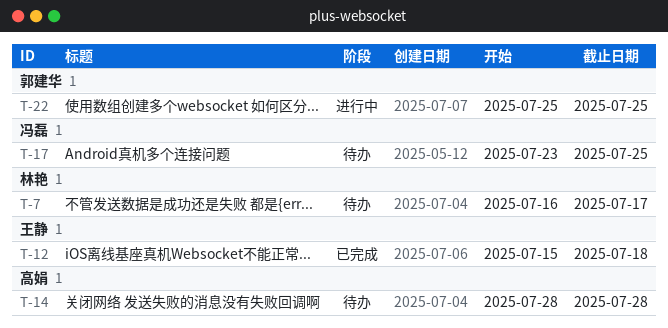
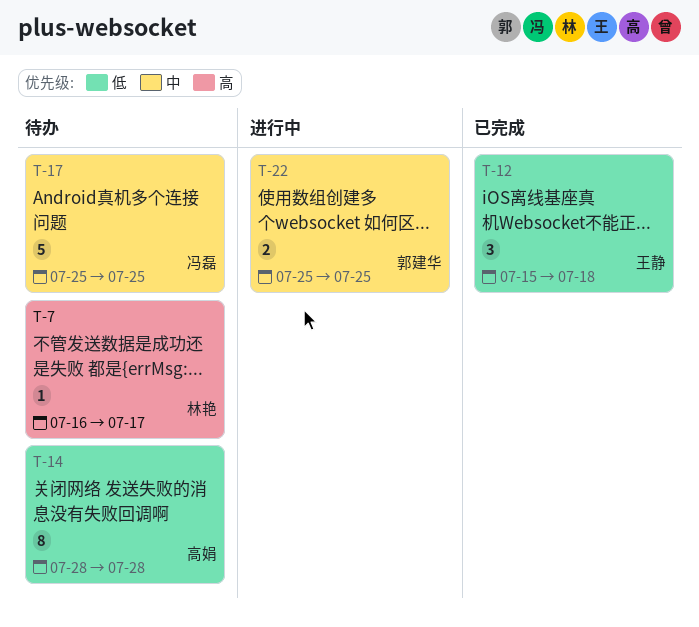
T-17, start: Jul 23 -> Jul 25

